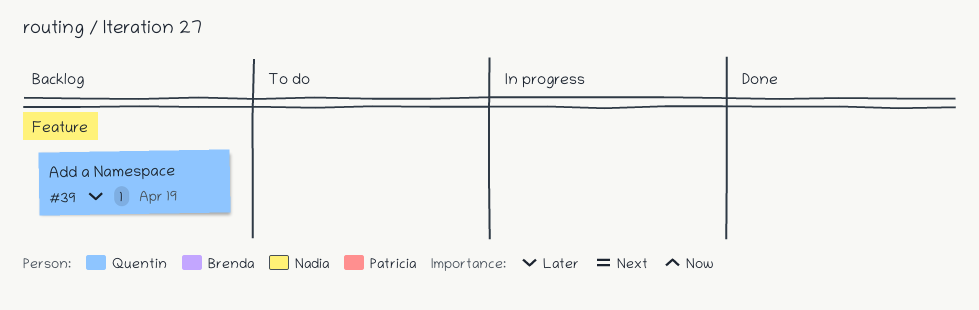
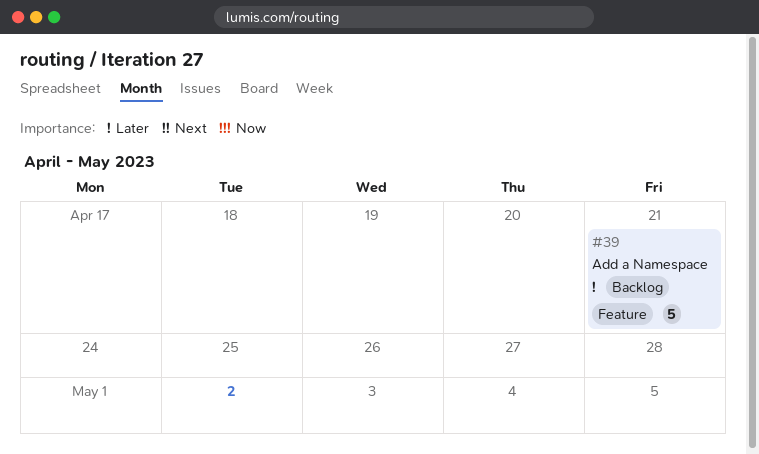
#39, estimate: 1 -> 5
#39, due: Apr 19 -> Apr 21

